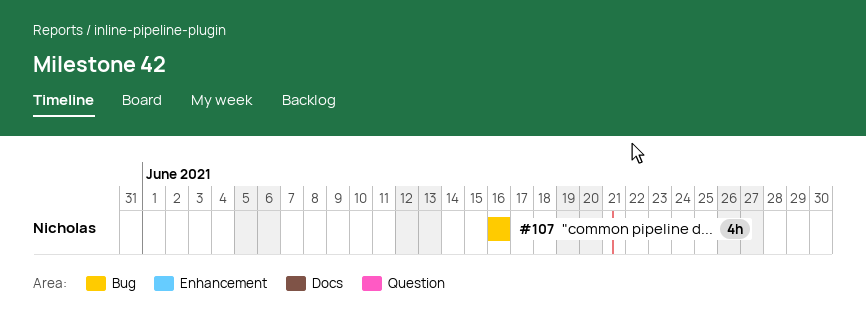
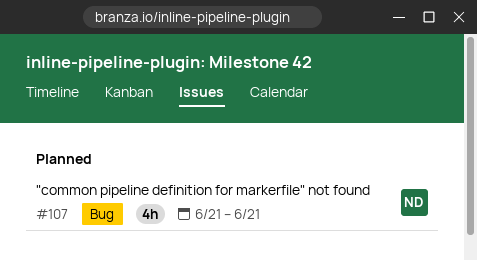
#107, start: Jun 16 -> Jun 21
#107, due: Jun 16 -> Jun 21

